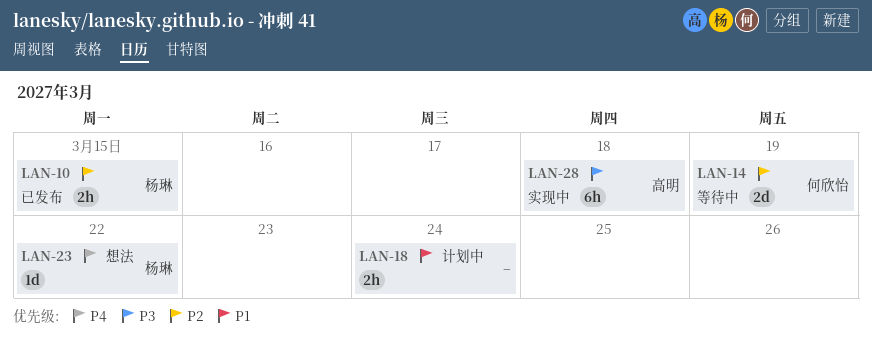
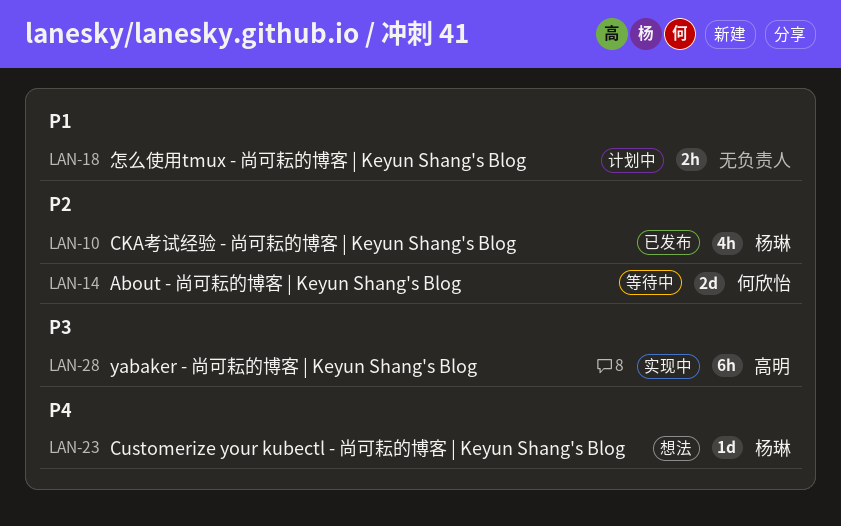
LAN-10, estimate: 2h -> 4h

